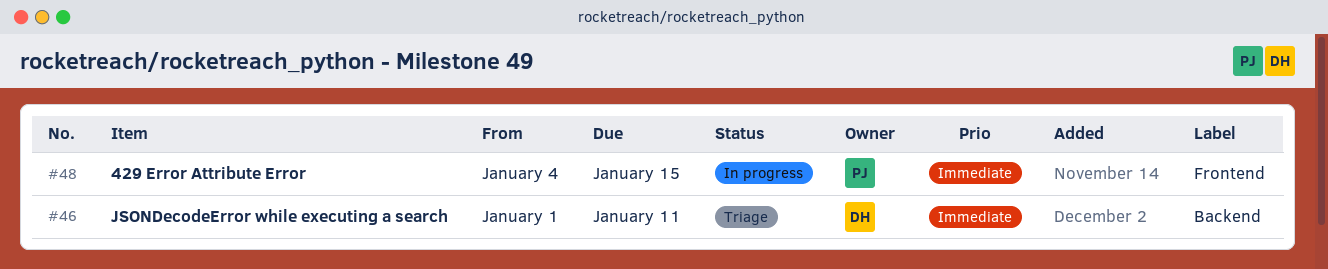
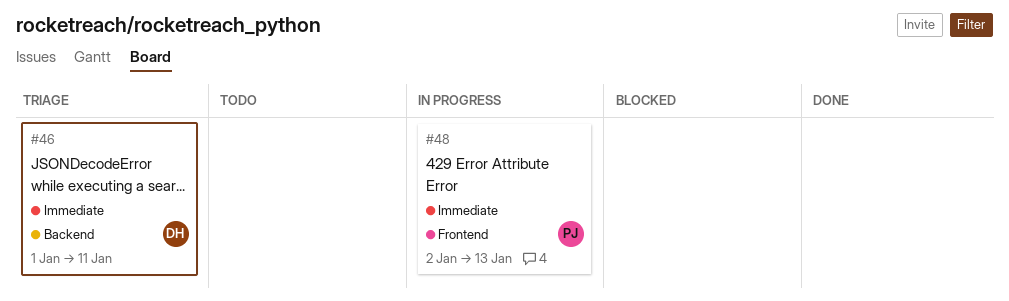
#48, start: Jan 4 -> Jan 2
#48, due: Jan 15 -> Jan 13

